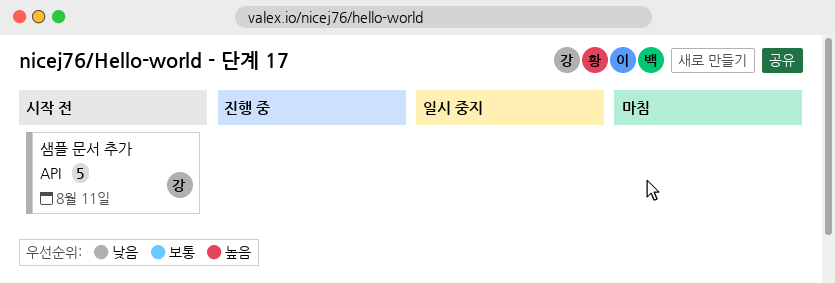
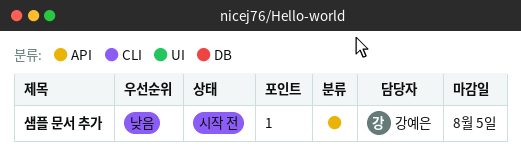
샘플 문서 추가, estimate: 5 -> 1
샘플 문서 추가, due: Aug 11 -> Aug 5

